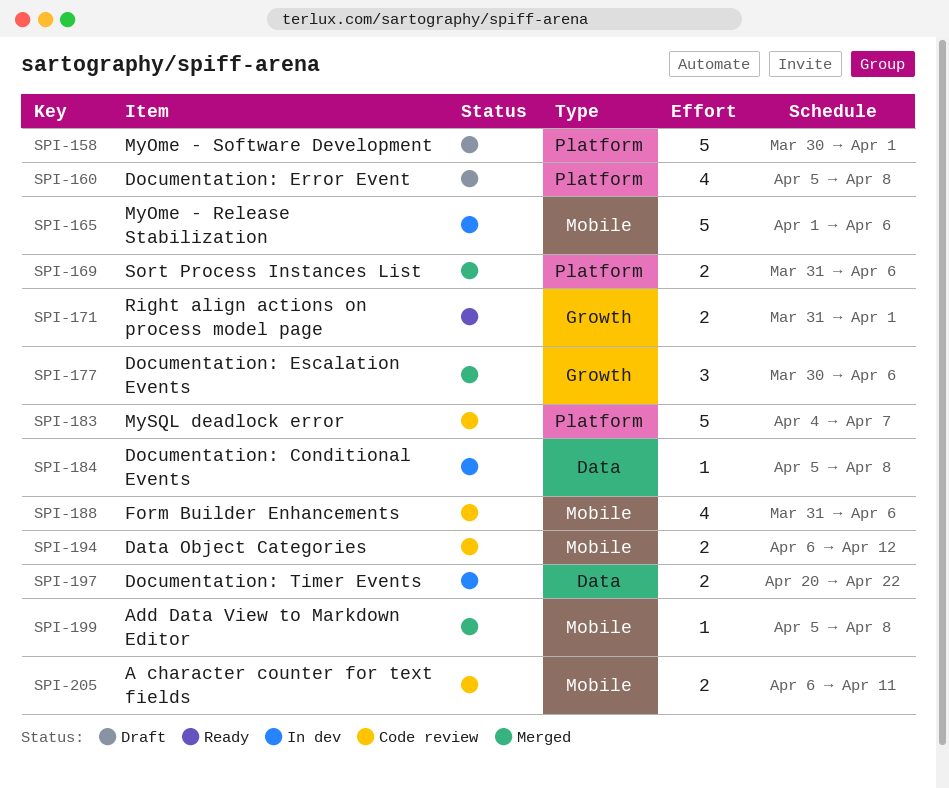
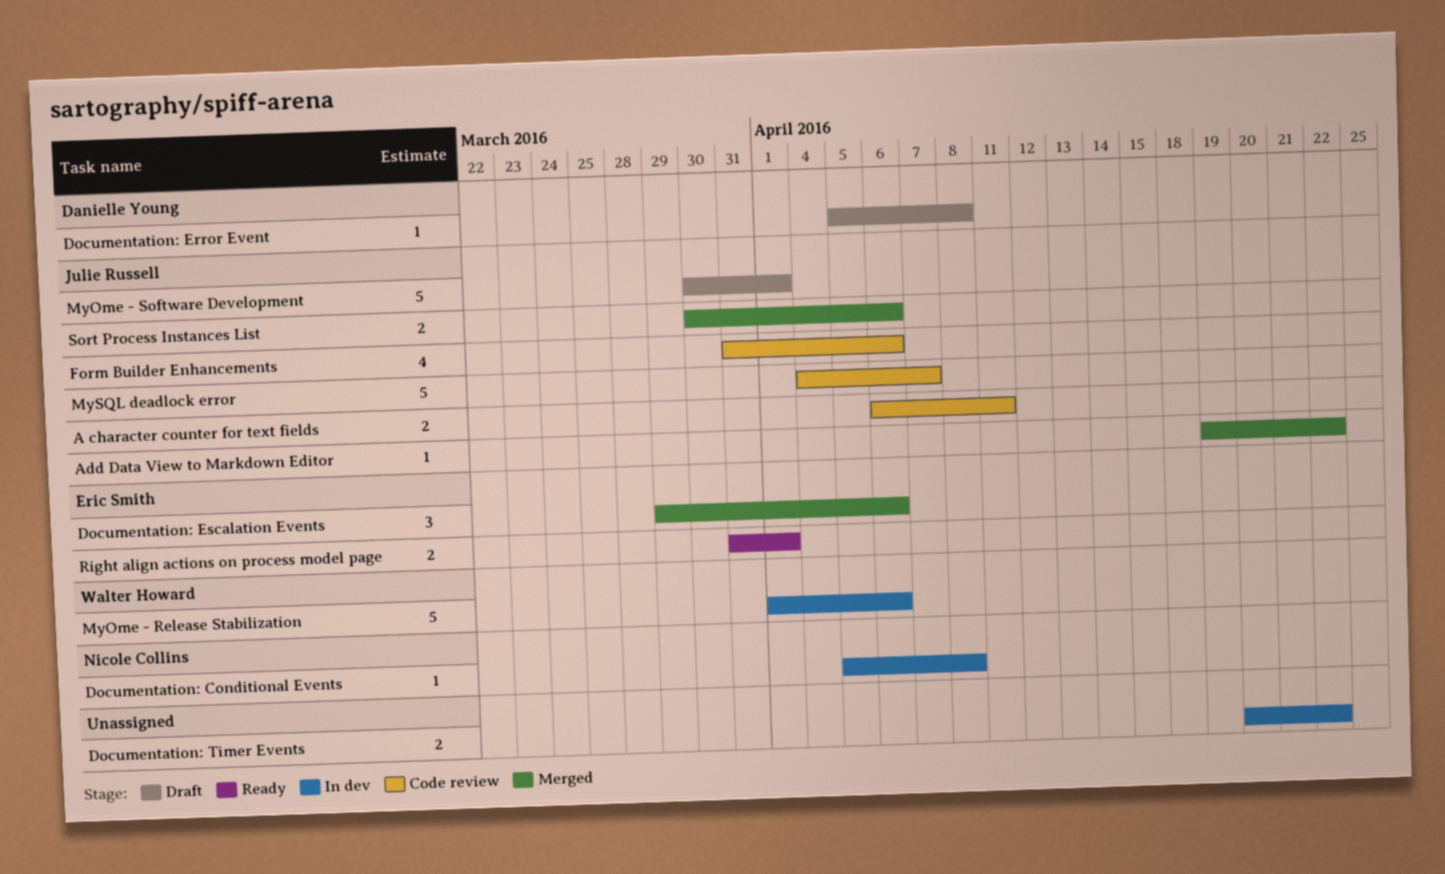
Add Data View to Markdown Editor, start: Apr 5 -> Apr 19
Add Data View to Markdown Editor, due: Apr 8 -> Apr 22
Data Object Categories: present -> none
Documentation: Error Event, estimate: 4 -> 1
Documentation: Escalation Events, start: Mar 30 -> Mar 29
Sort Process Instances List, start: Mar 31 -> Mar 30

